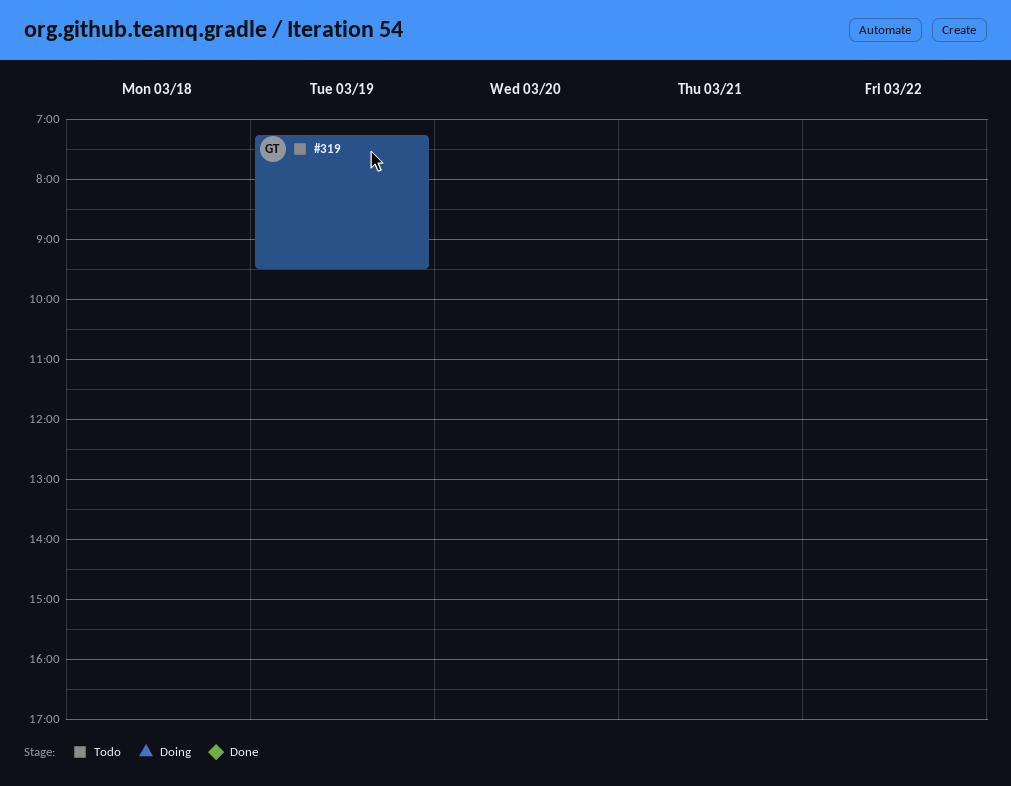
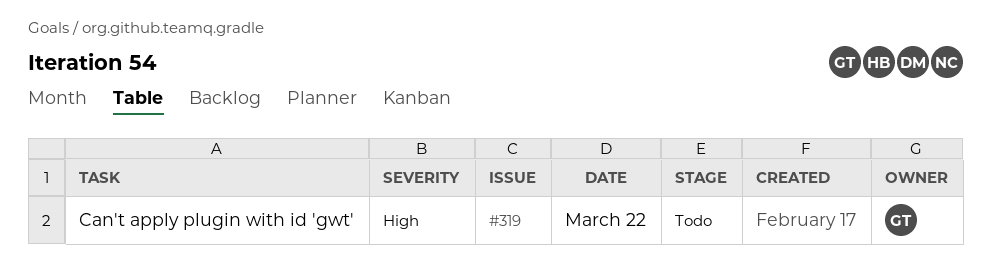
#319, day: Mar 19 -> Mar 22

